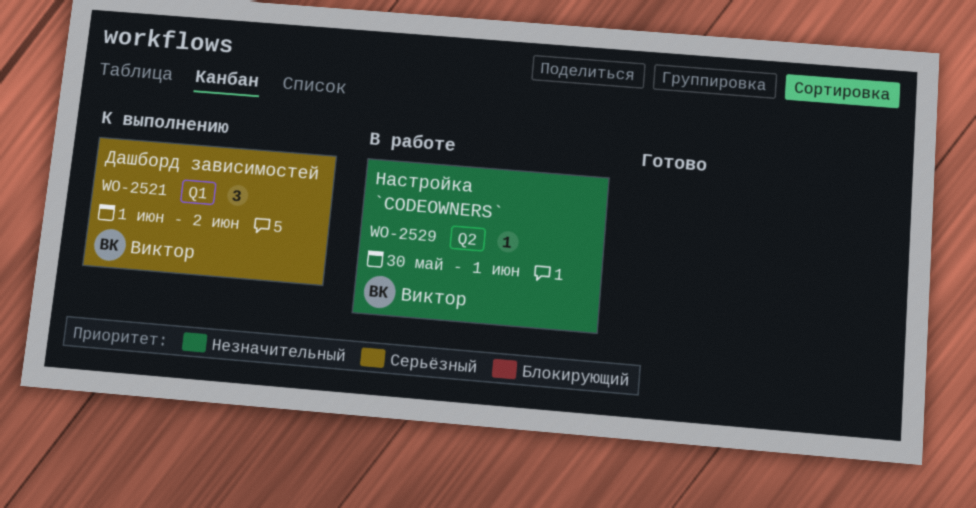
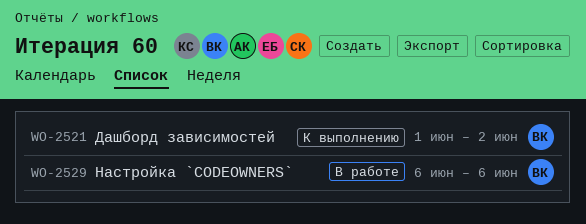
WO-2529, start: May 30 -> Jun 6
WO-2529, due: Jun 1 -> Jun 6

